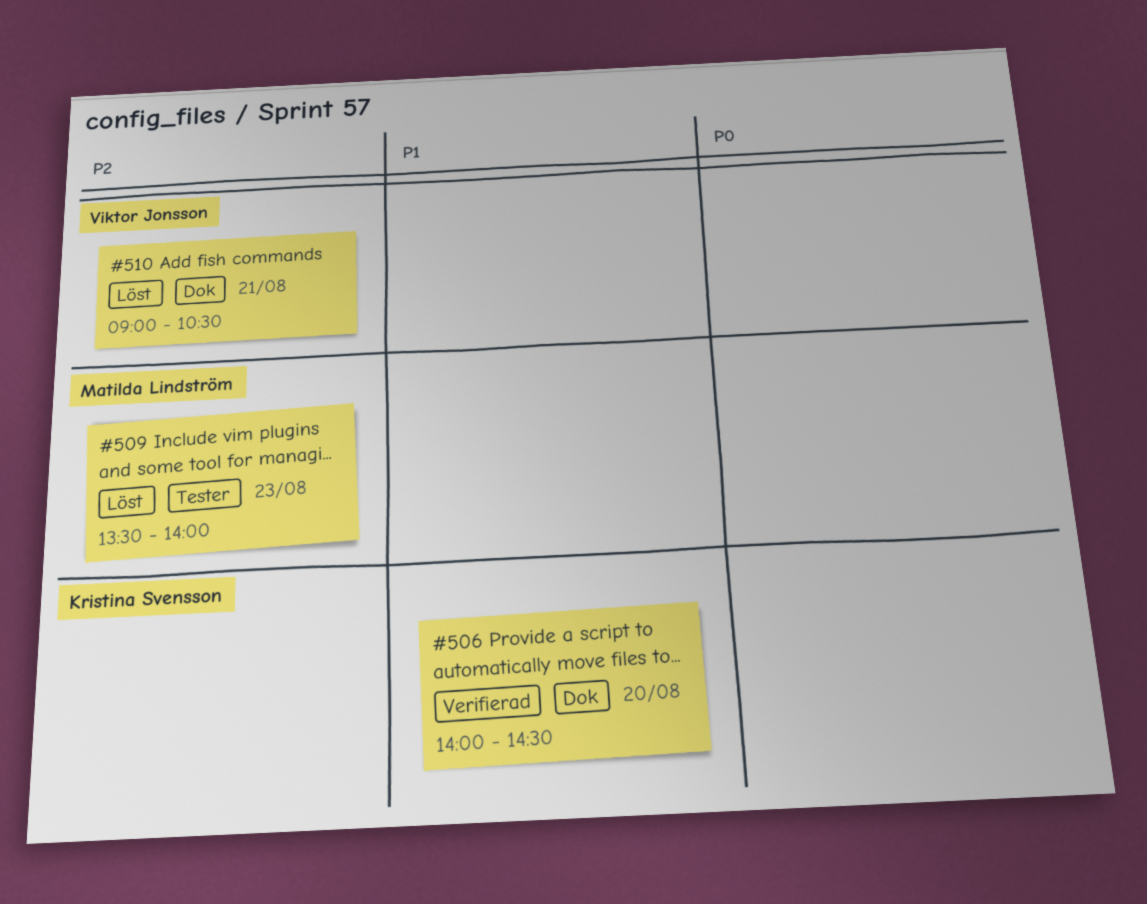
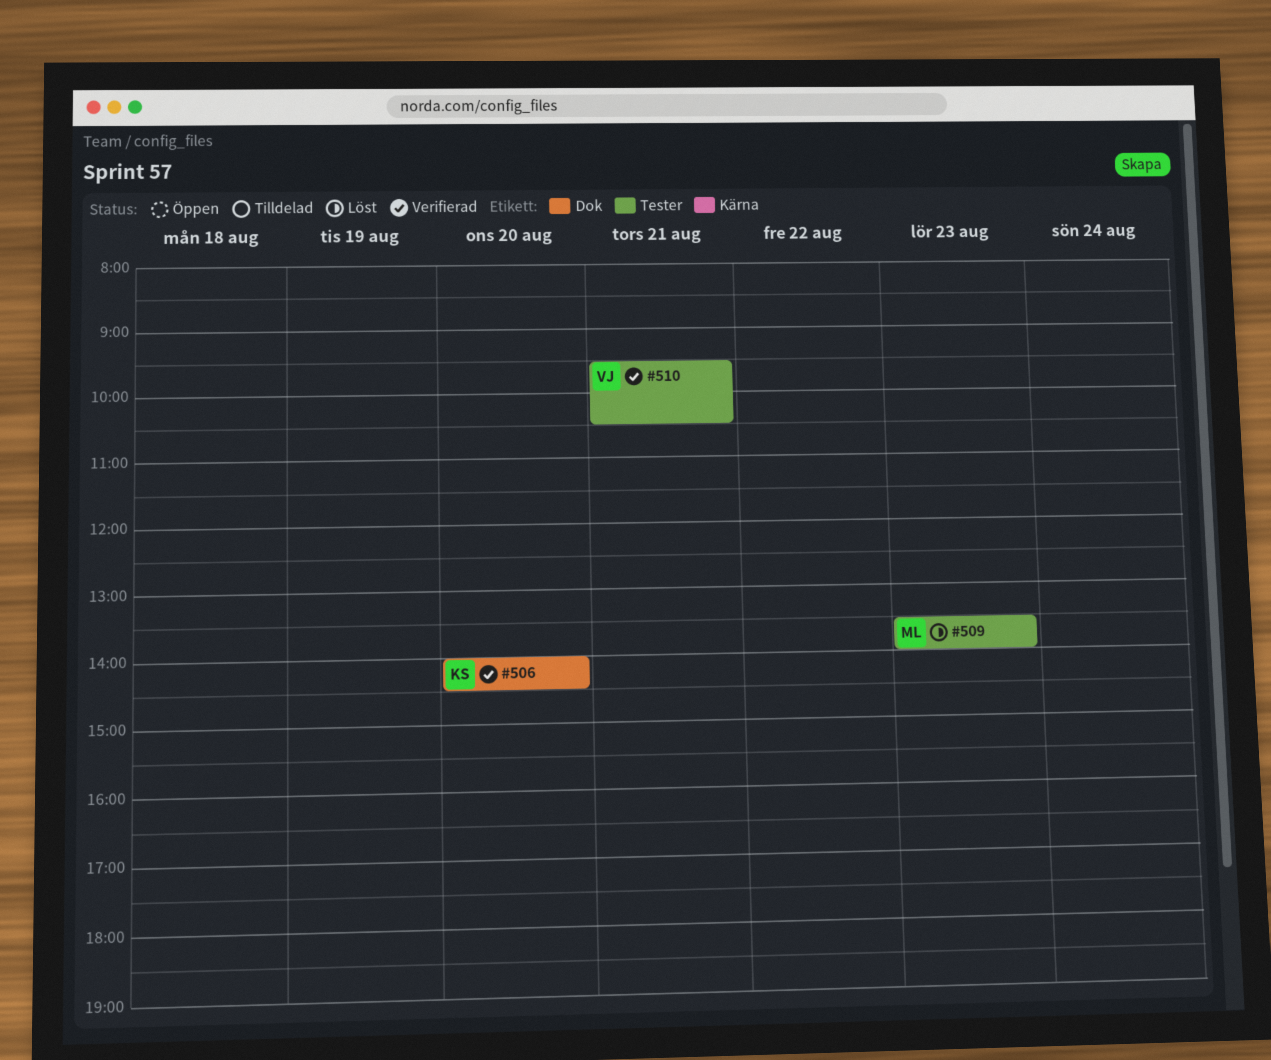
#510, status: Löst -> Verifierad
#510, label: Dok -> Tester
#510, begins: 09:00 -> 09:30

